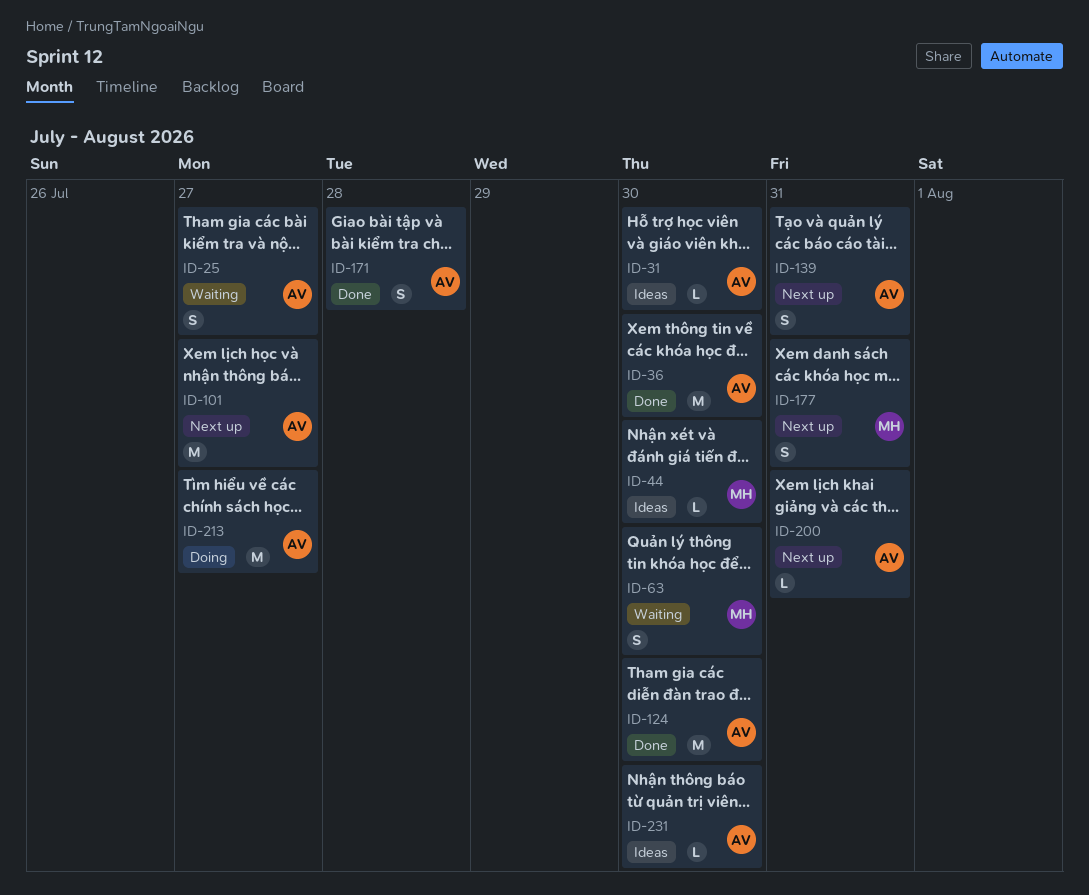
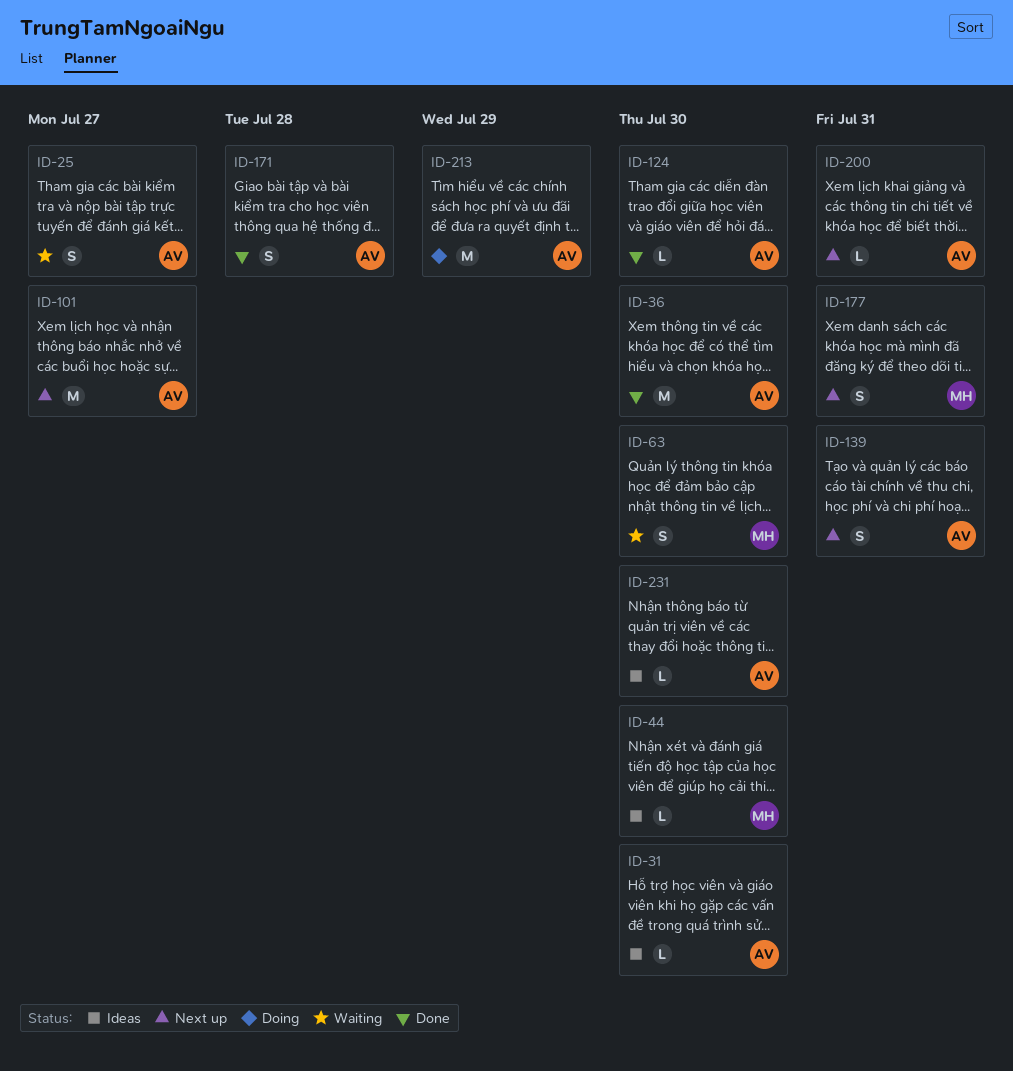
ID-124, estimate: M -> L
ID-213, due: Jul 27 -> Jul 29

